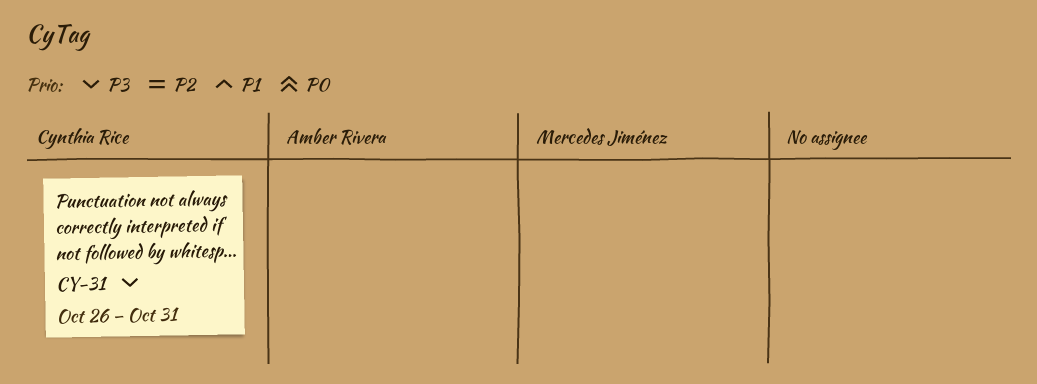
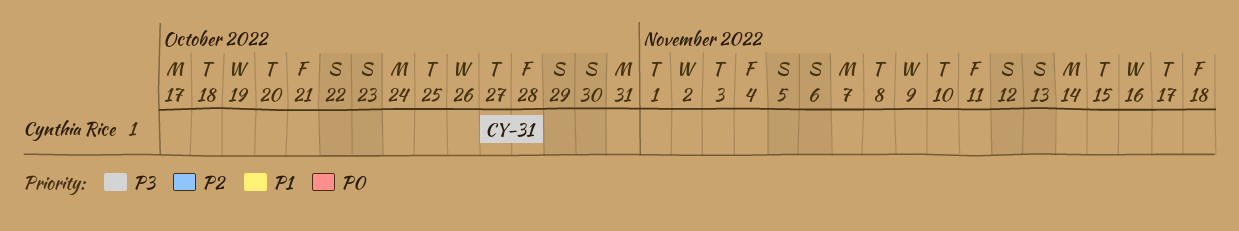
CY-31, start: Oct 26 -> Oct 27
CY-31, due: Oct 31 -> Oct 28

